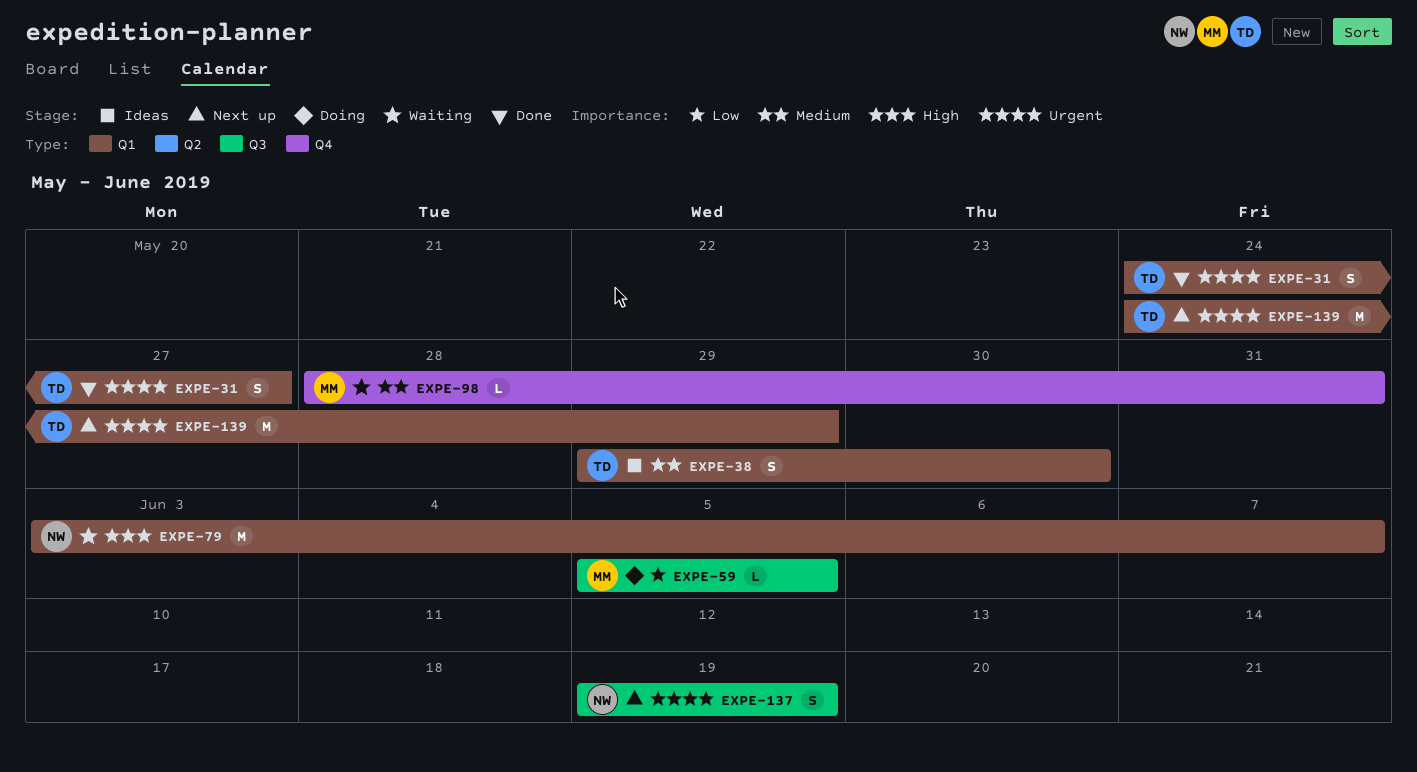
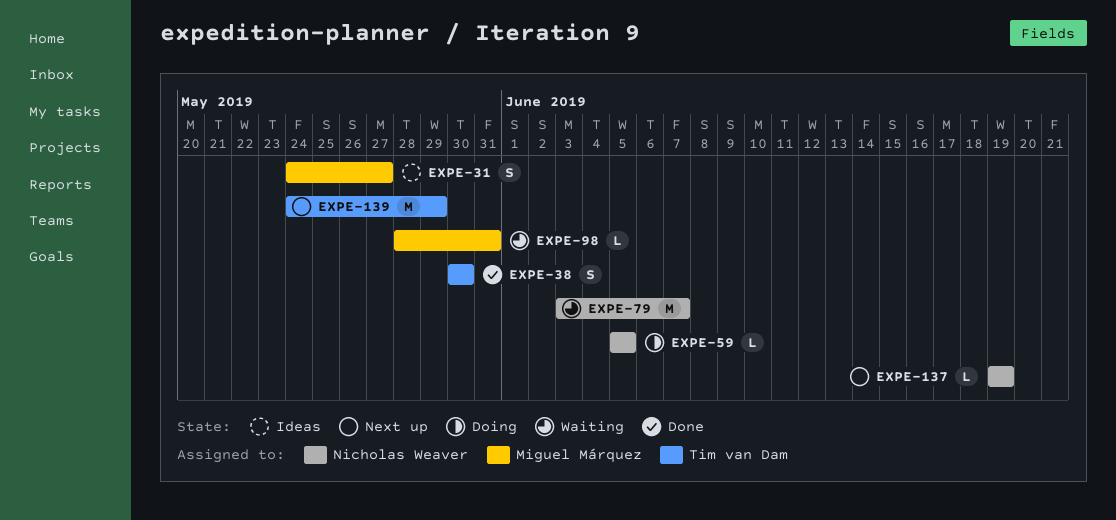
EXPE-31, status: Done -> Ideas
EXPE-31, owner: Tim van Dam -> Miguel Márquez
EXPE-38, status: Ideas -> Done
EXPE-38, start: May 29 -> May 30
EXPE-59, owner: Miguel Márquez -> Nicholas Weaver
EXPE-137, estimate: S -> L

